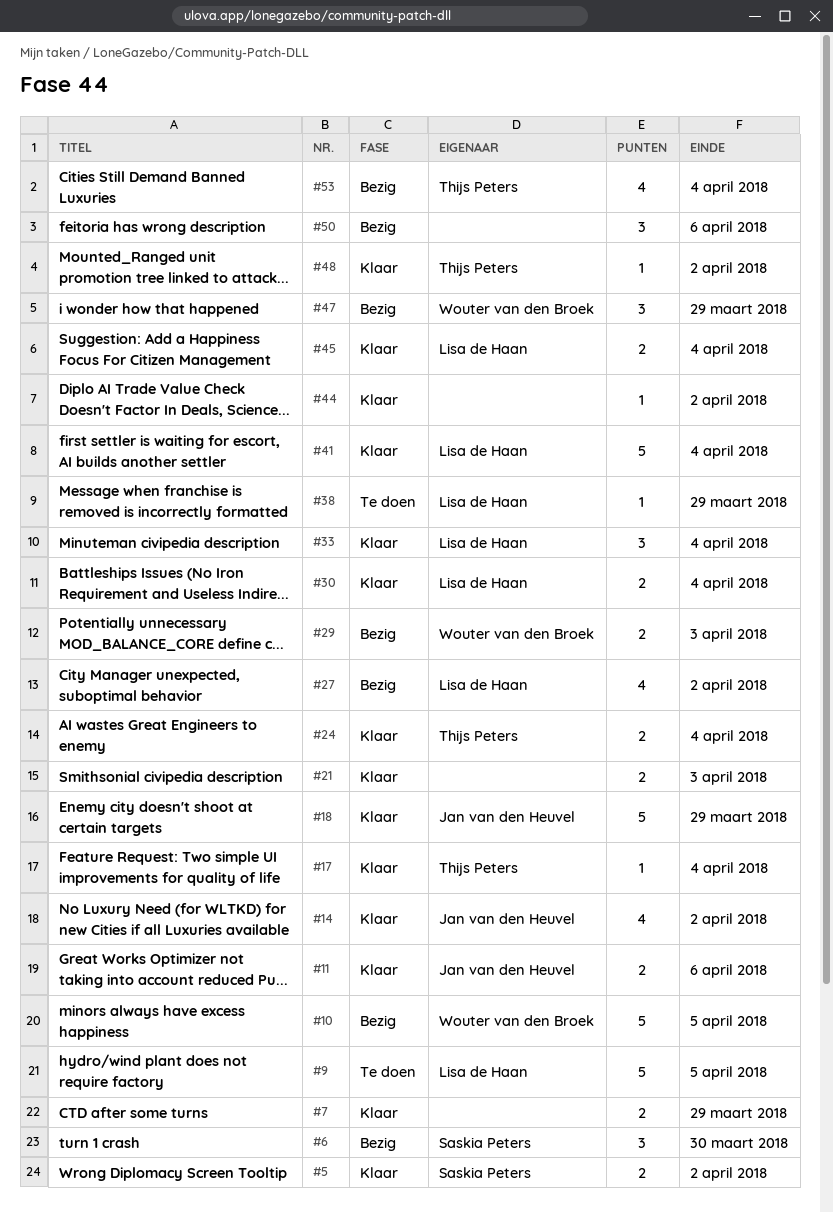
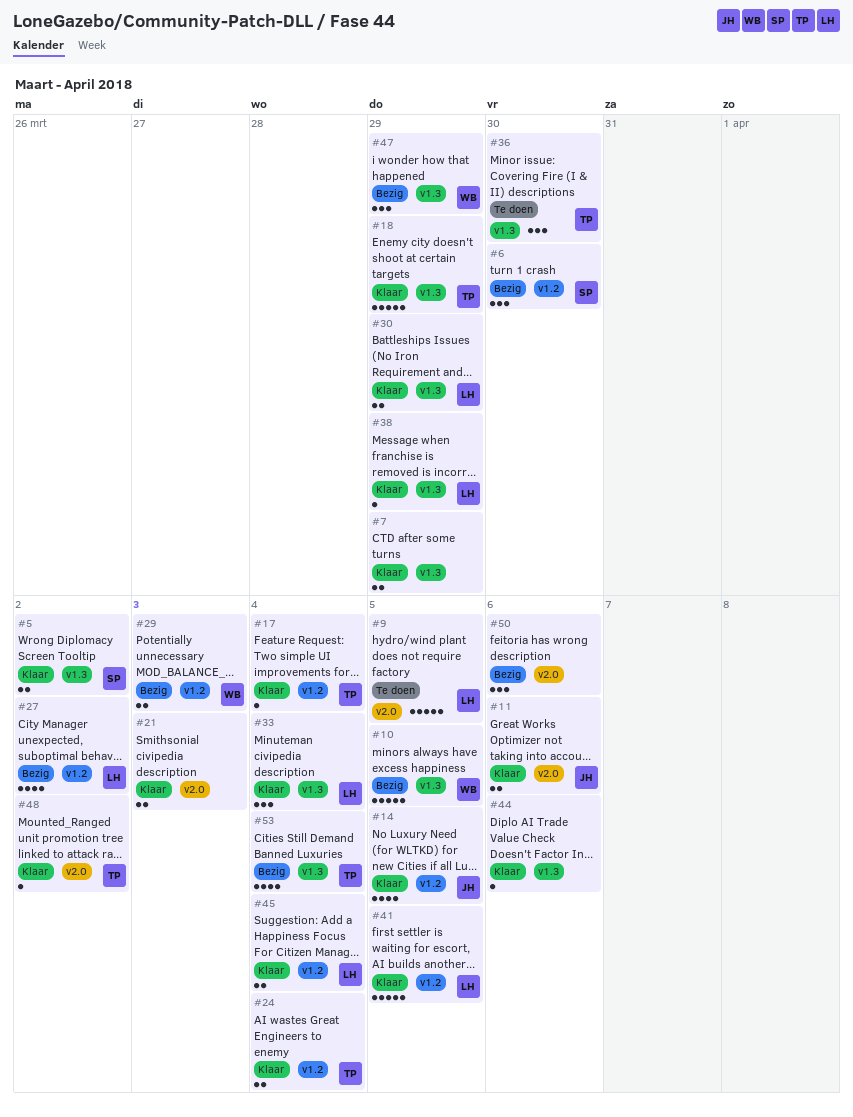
#14, due: Apr 2 -> Apr 5
#18, owner: Jan van den Heuvel -> Thijs Peters
#30, due: Apr 4 -> Mar 29
#36: none -> present
#38, status: Te doen -> Klaar
#41, due: Apr 4 -> Apr 5
#44, due: Apr 2 -> Apr 6

